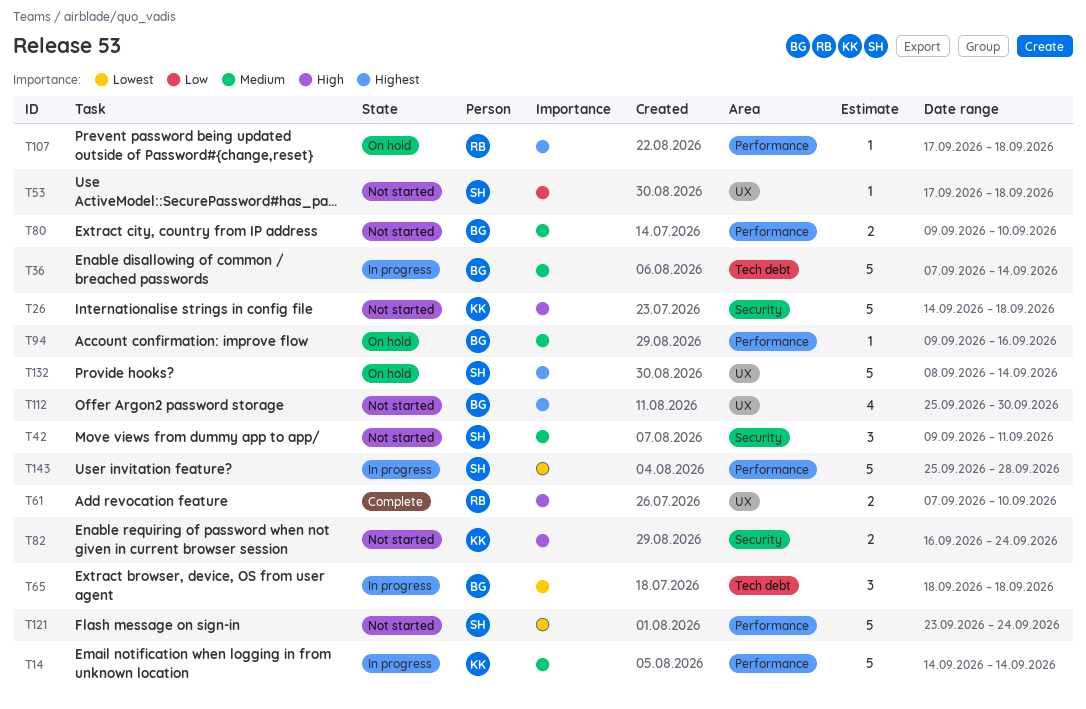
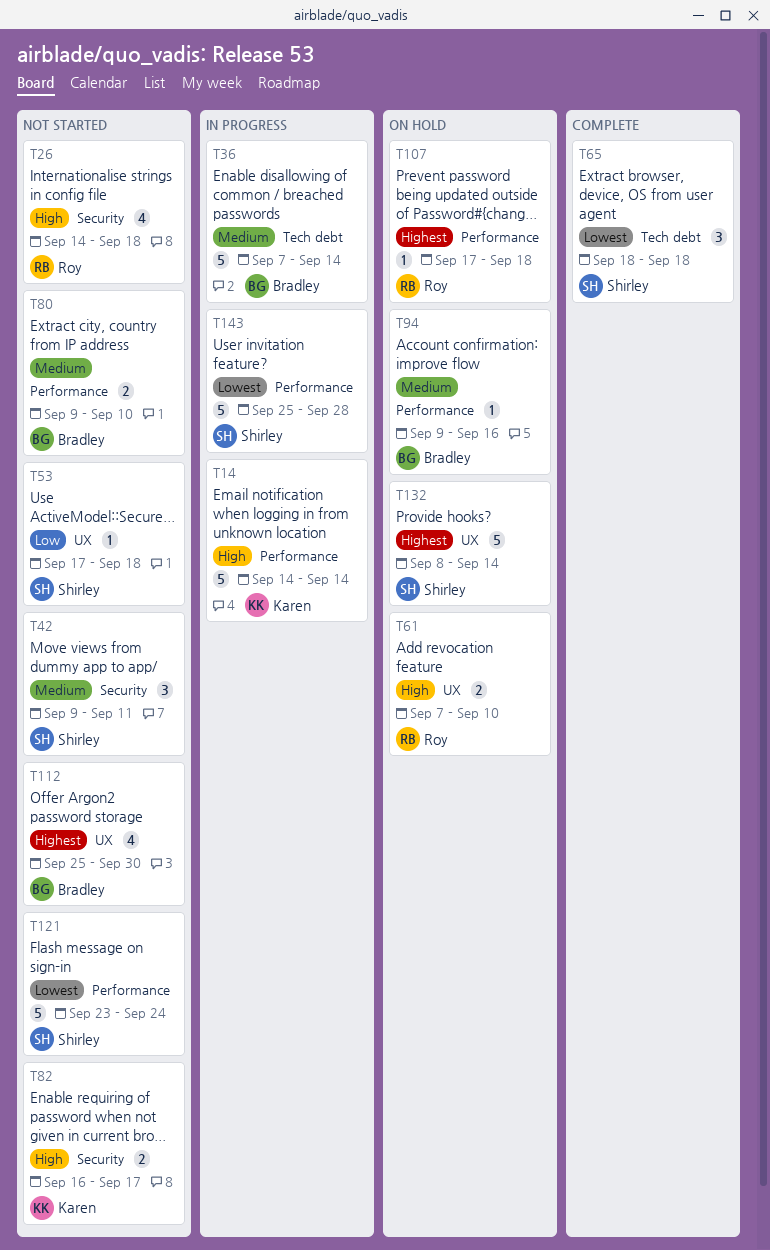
T14, priority: Medium -> High
T26, owner: Karen -> Roy
T26, estimate: 5 -> 4
T61, status: Complete -> On hold
T65, status: In progress -> Complete
T65, owner: Bradley -> Shirley
T82, due: Sep 24 -> Sep 17

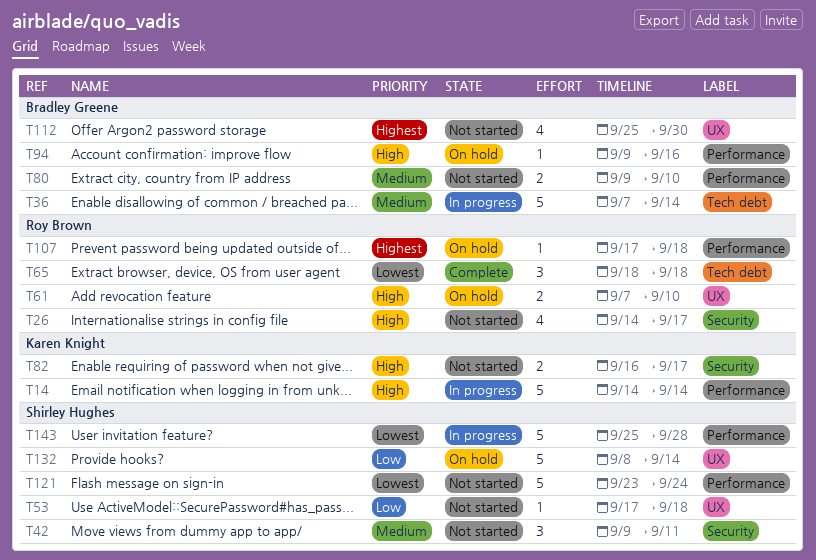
T26, due: Sep 18 -> Sep 17
T65, owner: Shirley Hughes -> Roy Brown
T94, priority: Medium -> High
T132, priority: Highest -> Low

